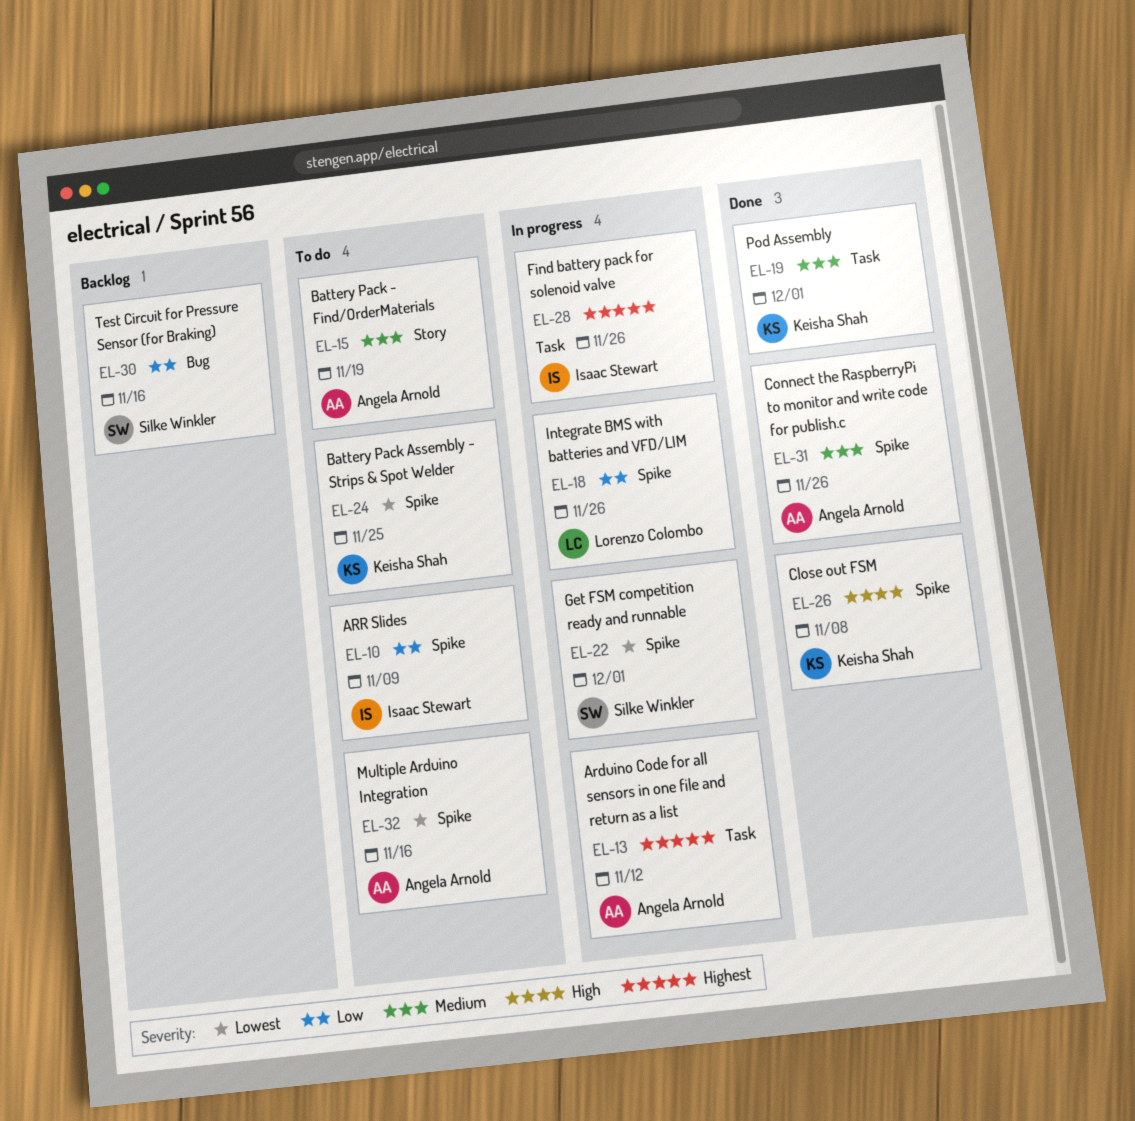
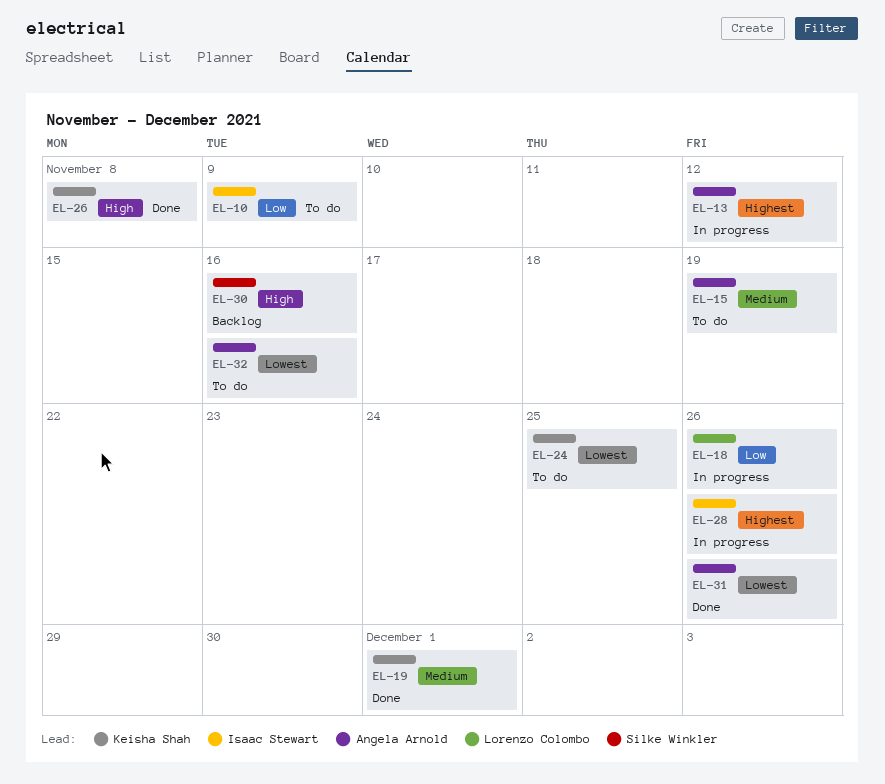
EL-22: present -> none
EL-30, priority: Low -> High
EL-31, priority: Medium -> Lowest

